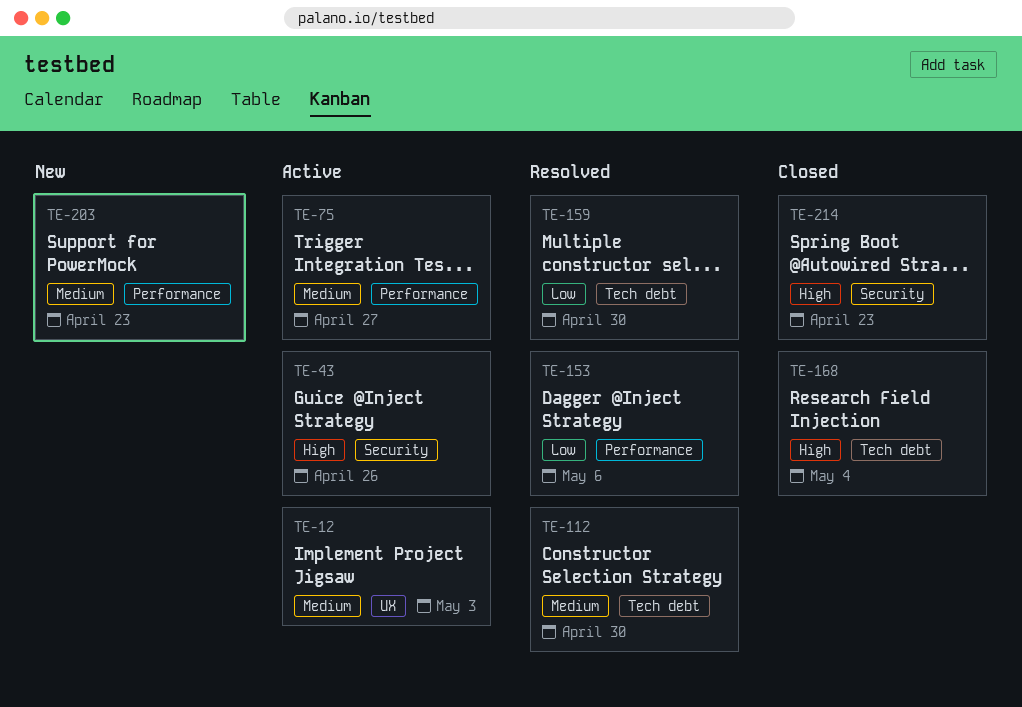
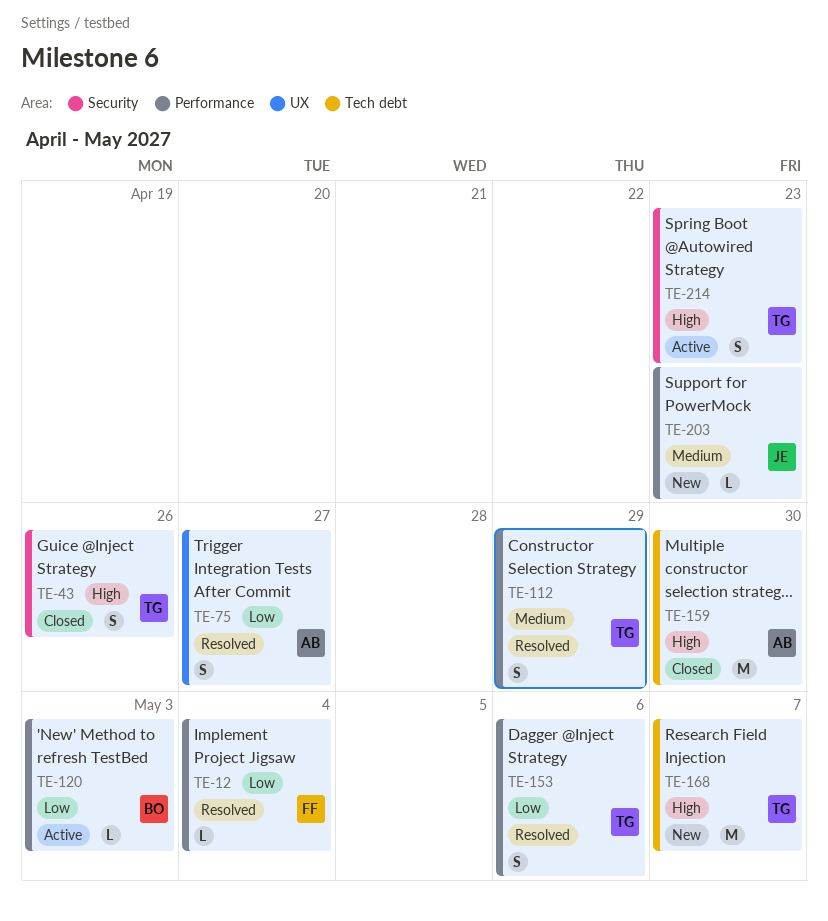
TE-12, status: Active -> Resolved
TE-12, priority: Medium -> Low
TE-12, label: UX -> Performance
TE-12, due: May 3 -> May 4
TE-43, status: Active -> Closed
TE-75, status: Active -> Resolved
TE-75, priority: Medium -> Low
TE-75, label: Performance -> UX
TE-112, label: Tech debt -> Performance
TE-112, due: Apr 30 -> Apr 29
TE-120: none -> present
TE-159, status: Resolved -> Closed
TE-159, priority: Low -> High
TE-168, status: Closed -> New
TE-168, due: May 4 -> May 7
TE-214, status: Closed -> Active

